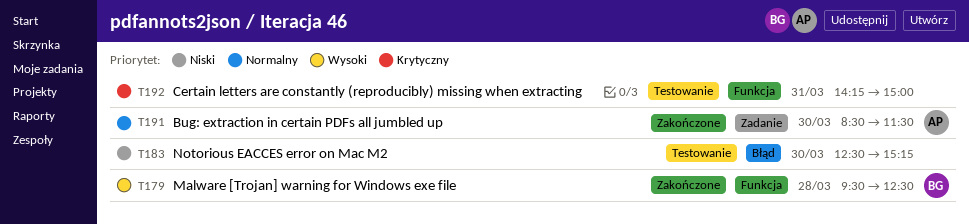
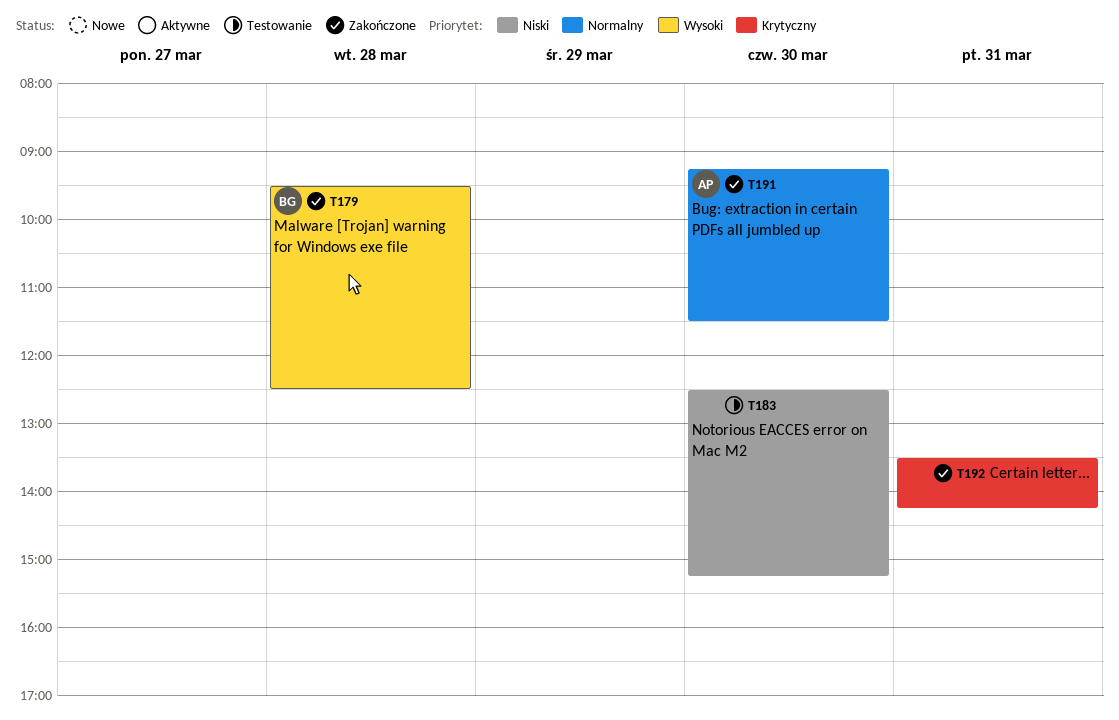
T191, begins: 08:30 -> 09:15
T192, status: Testowanie -> Zakończone
T192, begins: 14:15 -> 13:30
T192, ends: 15:00 -> 14:15

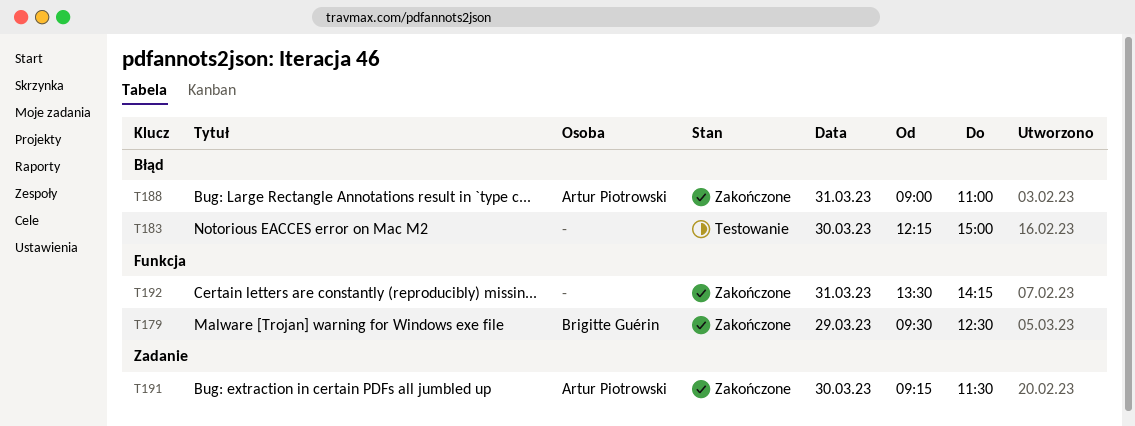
T179, day: Mar 28 -> Mar 29
T183, begins: 12:30 -> 12:15
T183, ends: 15:15 -> 15:00
T188: none -> present

